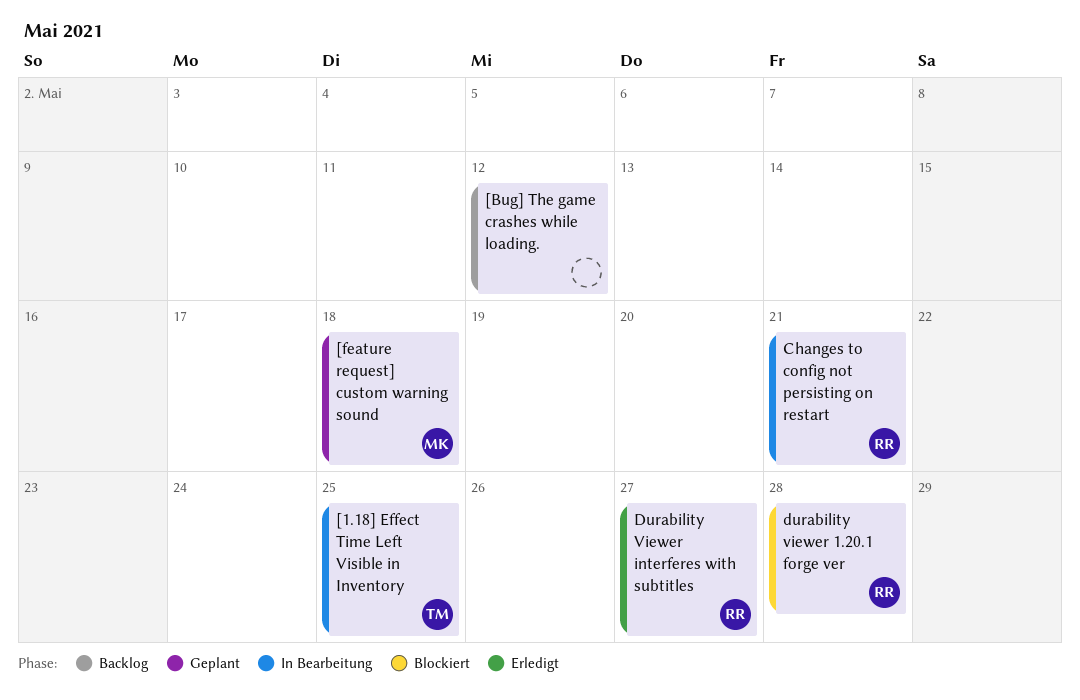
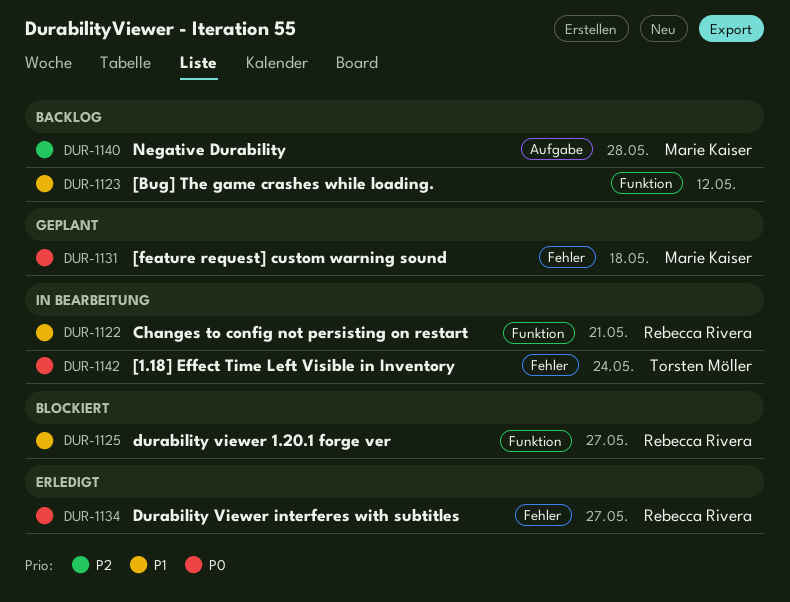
[1.18] Effect Time Left Visible in Inventory, due: May 25 -> May 24
durability viewer 1.20.1 forge ver, due: May 28 -> May 27
Negative Durability: none -> present

